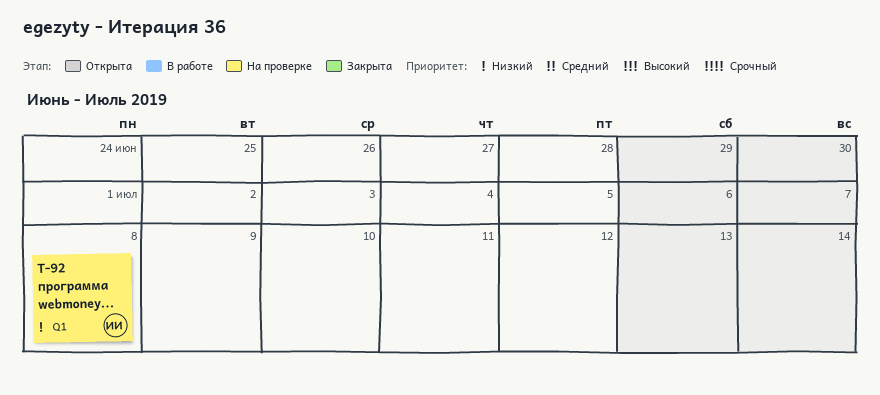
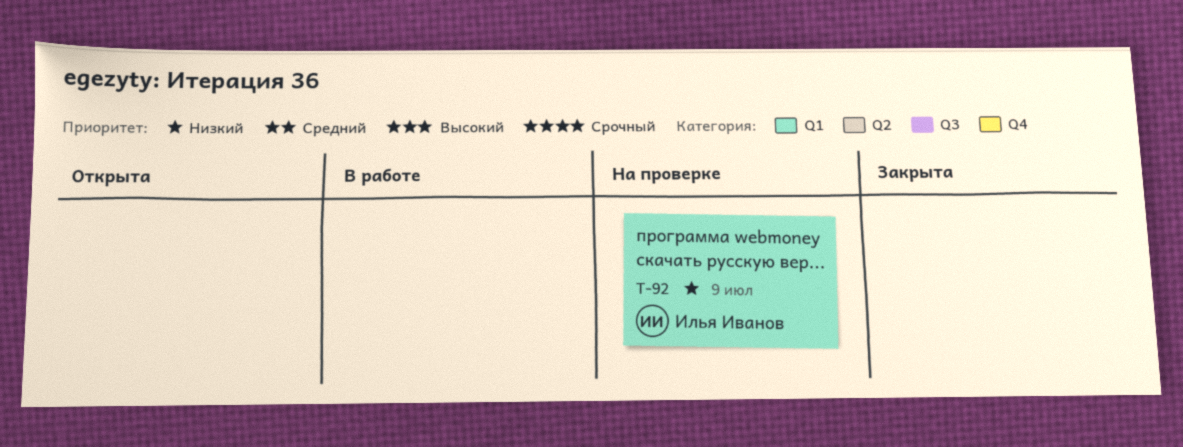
T-92, due: Jul 8 -> Jul 9

